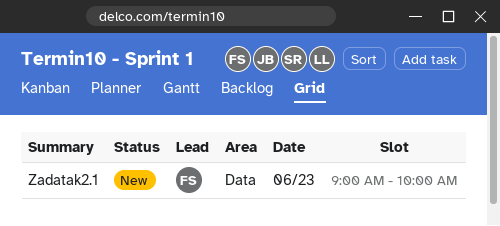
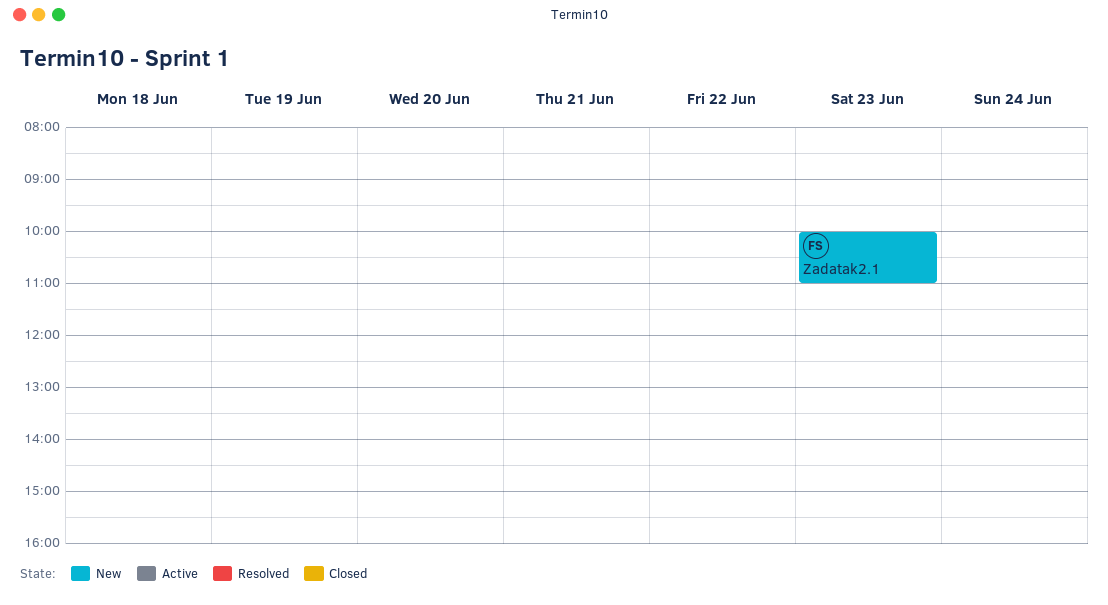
Zadatak2.1, begins: 09:00 -> 10:00
Zadatak2.1, ends: 10:00 -> 11:00

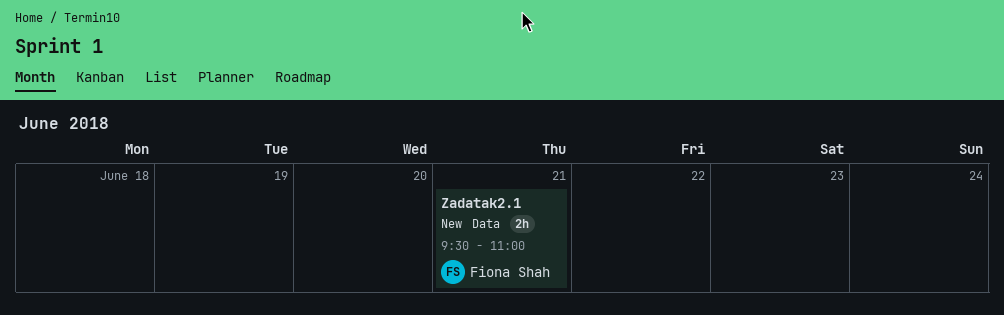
Zadatak2.1, day: Jun 23 -> Jun 21
Zadatak2.1, begins: 10:00 -> 09:30

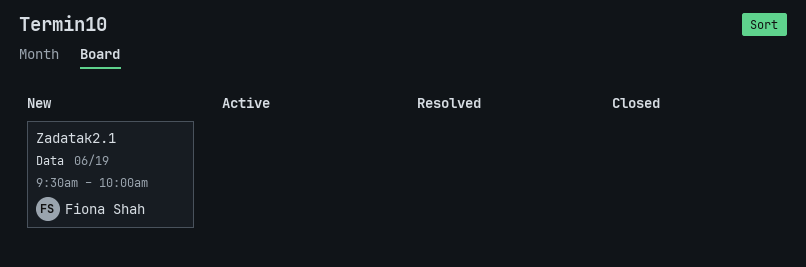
Zadatak2.1, day: Jun 21 -> Jun 19
Zadatak2.1, ends: 11:00 -> 10:00

